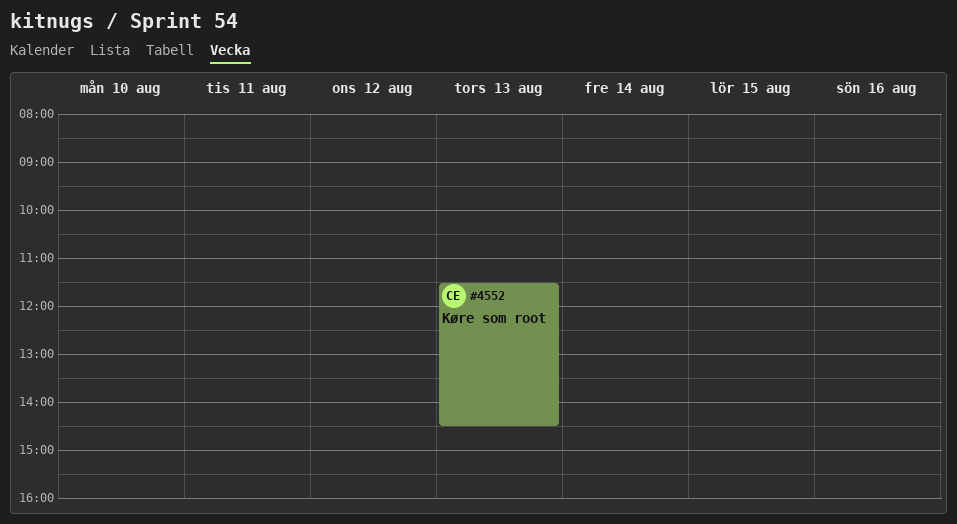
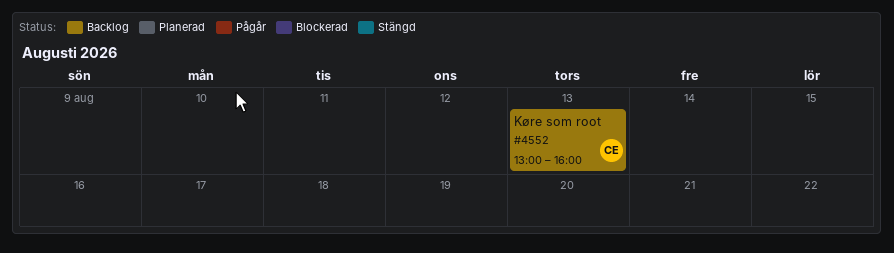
#4552, begins: 11:30 -> 13:00
#4552, ends: 14:30 -> 16:00

